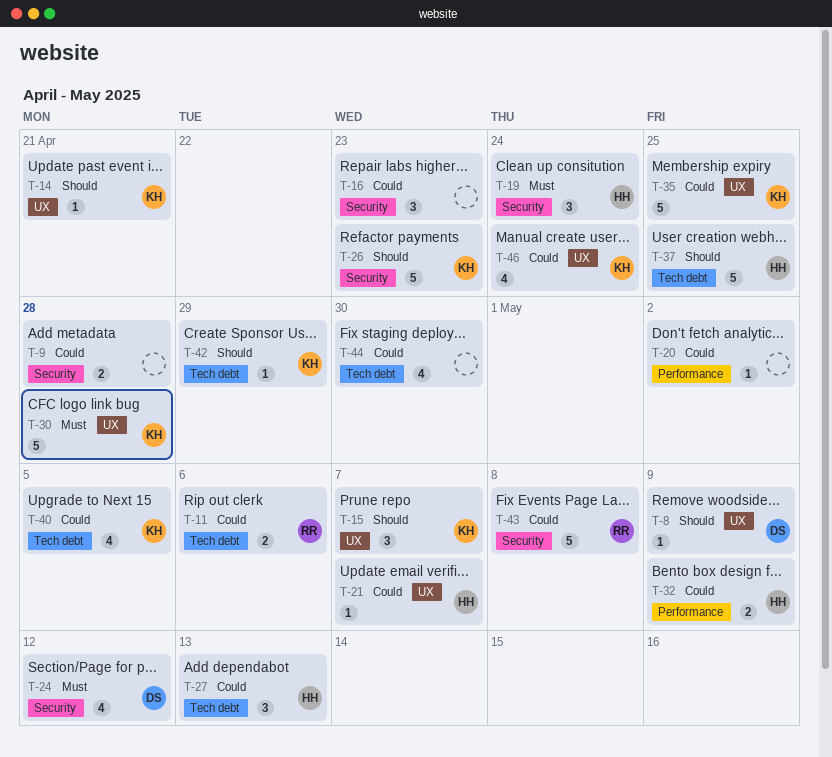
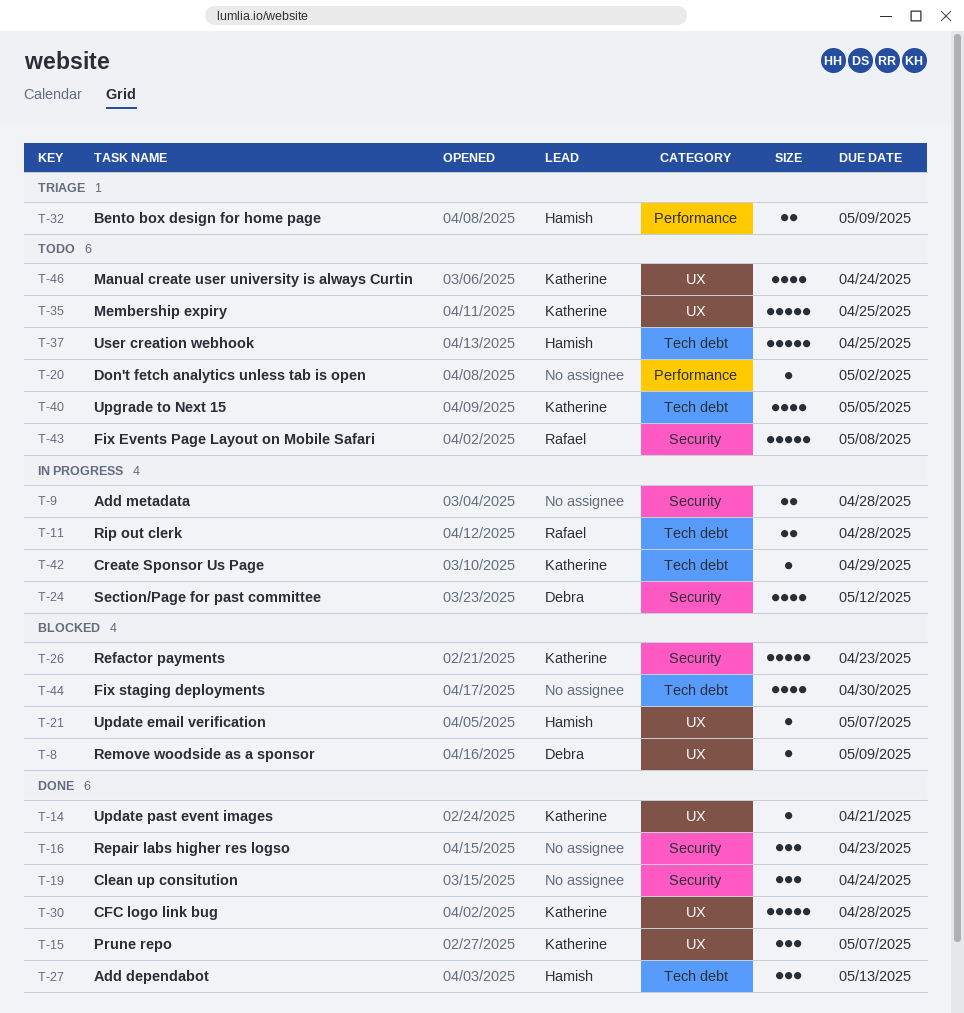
T-11, due: May 6 -> Apr 28
T-19, owner: Hamish -> none

